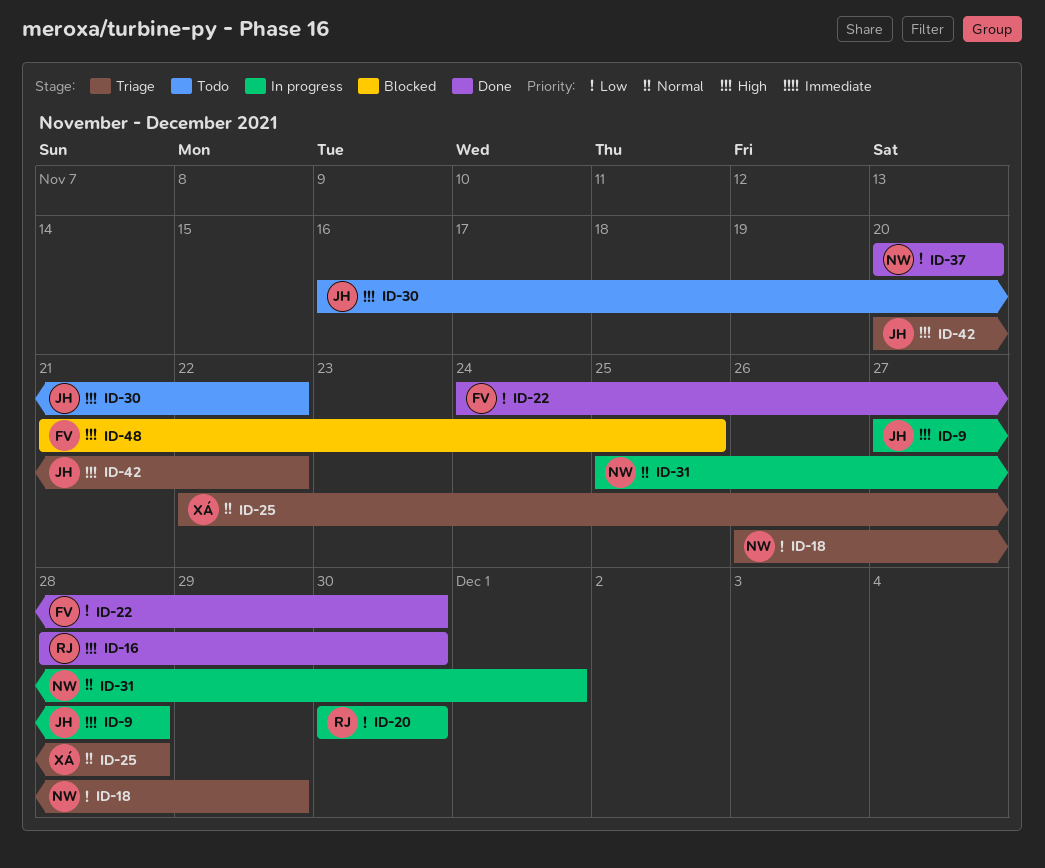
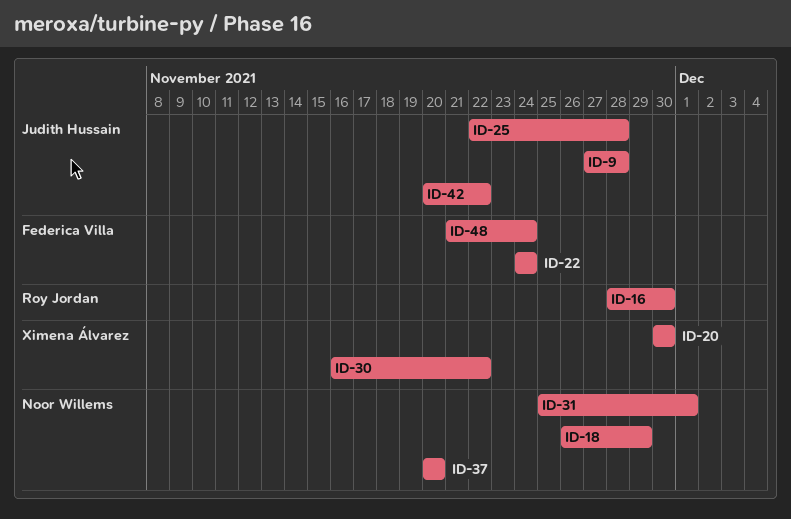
ID-20, owner: Roy Jordan -> Ximena Álvarez
ID-22, due: Nov 30 -> Nov 24
ID-25, owner: Ximena Álvarez -> Judith Hussain
ID-30, owner: Judith Hussain -> Ximena Álvarez
ID-48, due: Nov 25 -> Nov 24

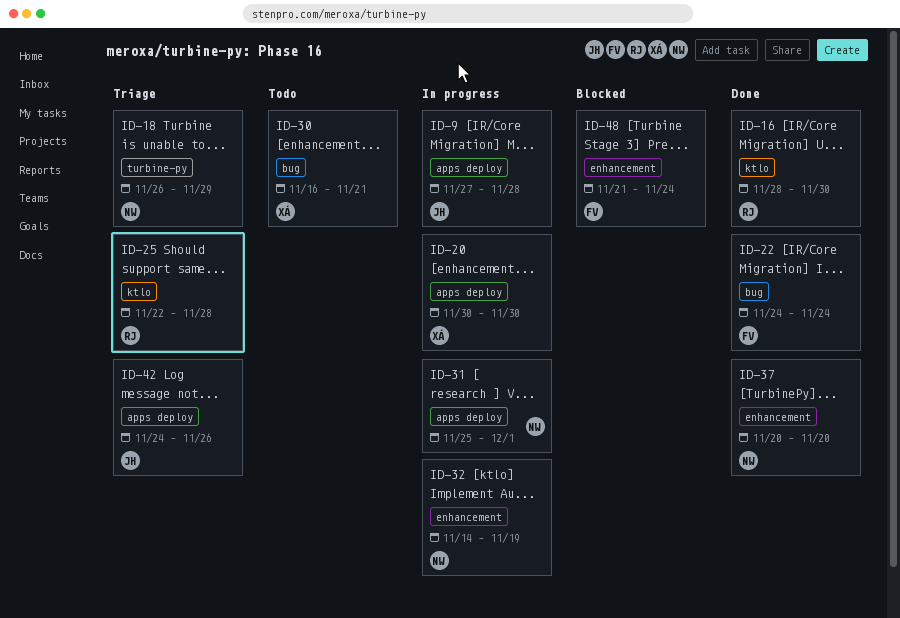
ID-25, owner: Judith Hussain -> Roy Jordan
ID-30, due: Nov 22 -> Nov 21
ID-32: none -> present
ID-42, start: Nov 20 -> Nov 24
ID-42, due: Nov 22 -> Nov 26

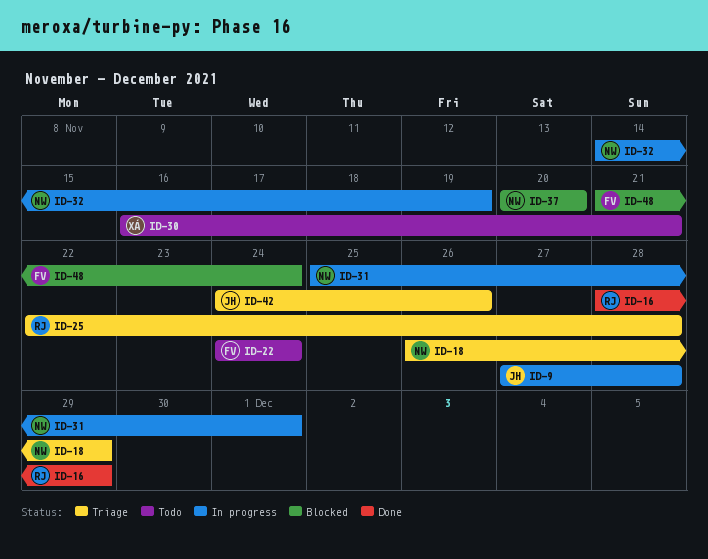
ID-16, due: Nov 30 -> Nov 29
ID-20: present -> none
ID-22, status: Done -> Todo
ID-37, status: Done -> Blocked

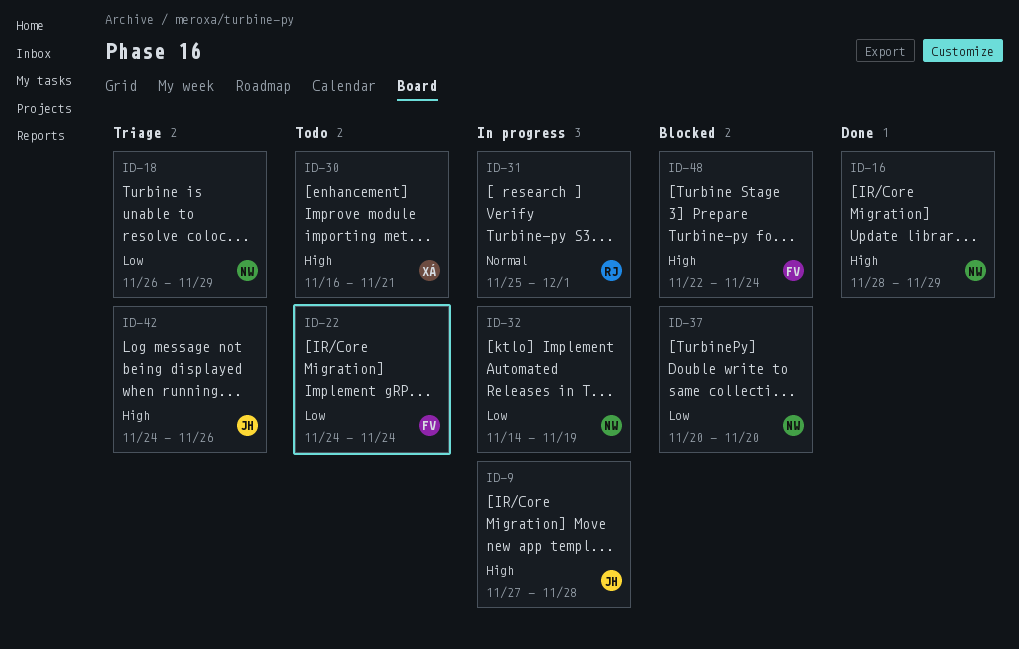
ID-16, owner: RJ -> NW
ID-25: present -> none
ID-31, owner: NW -> RJ
ID-48, start: Nov 21 -> Nov 22

